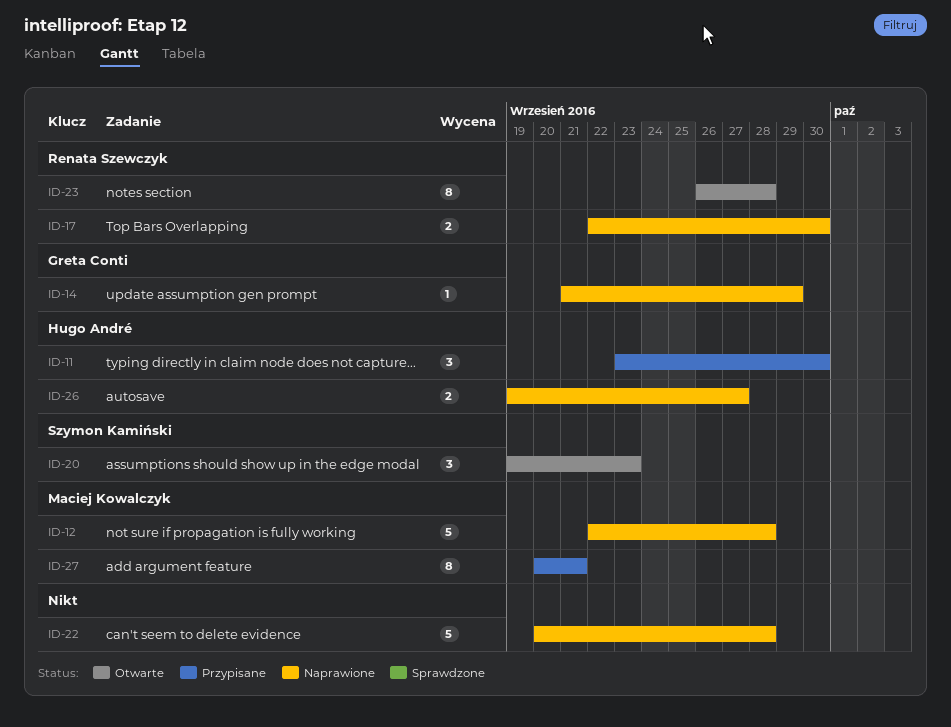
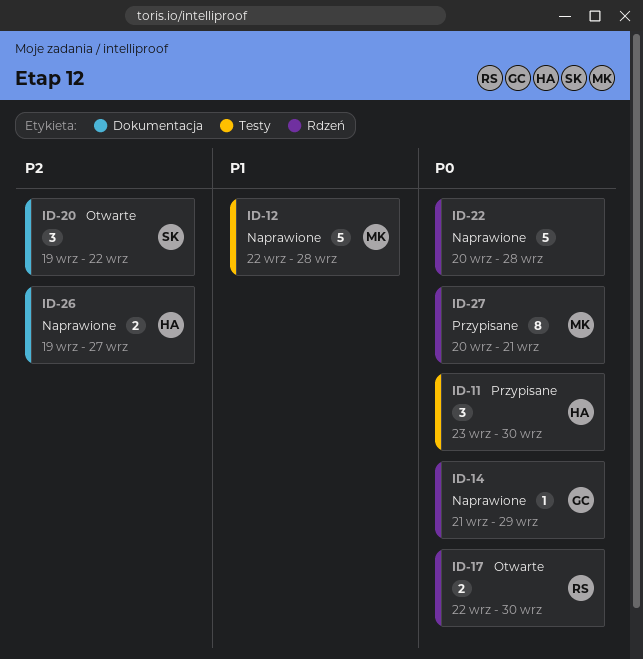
ID-17, status: Naprawione -> Otwarte
ID-20, due: Sep 23 -> Sep 22
ID-23: present -> none

